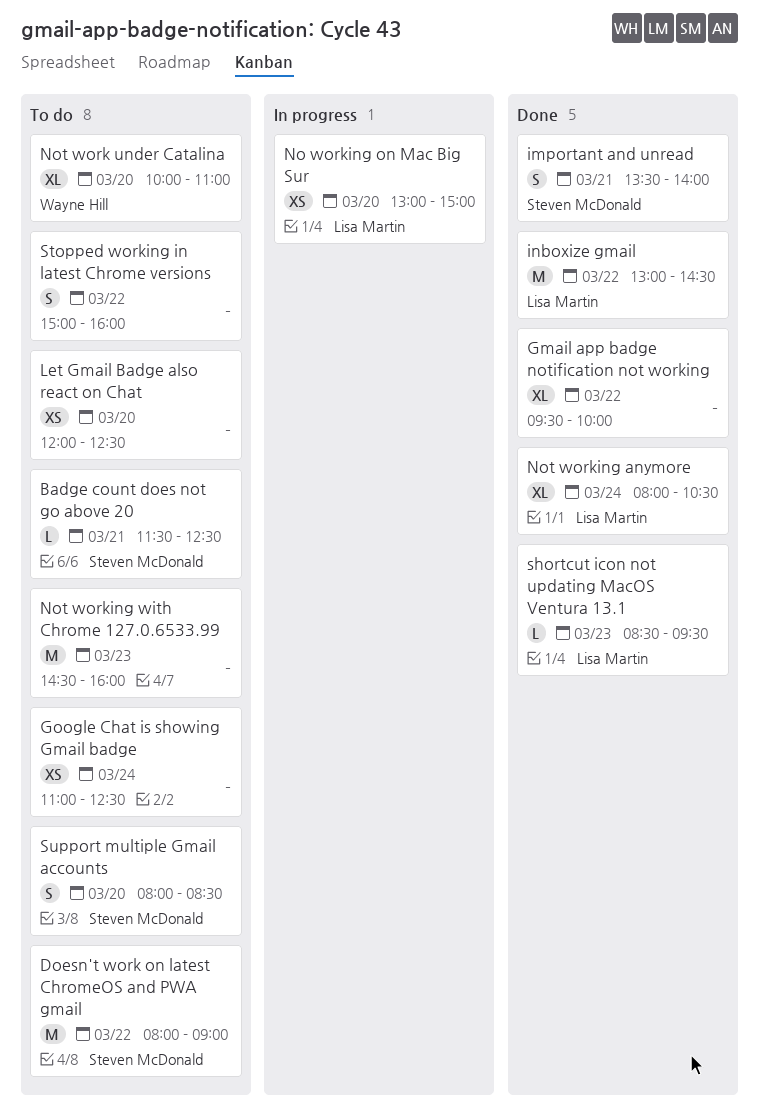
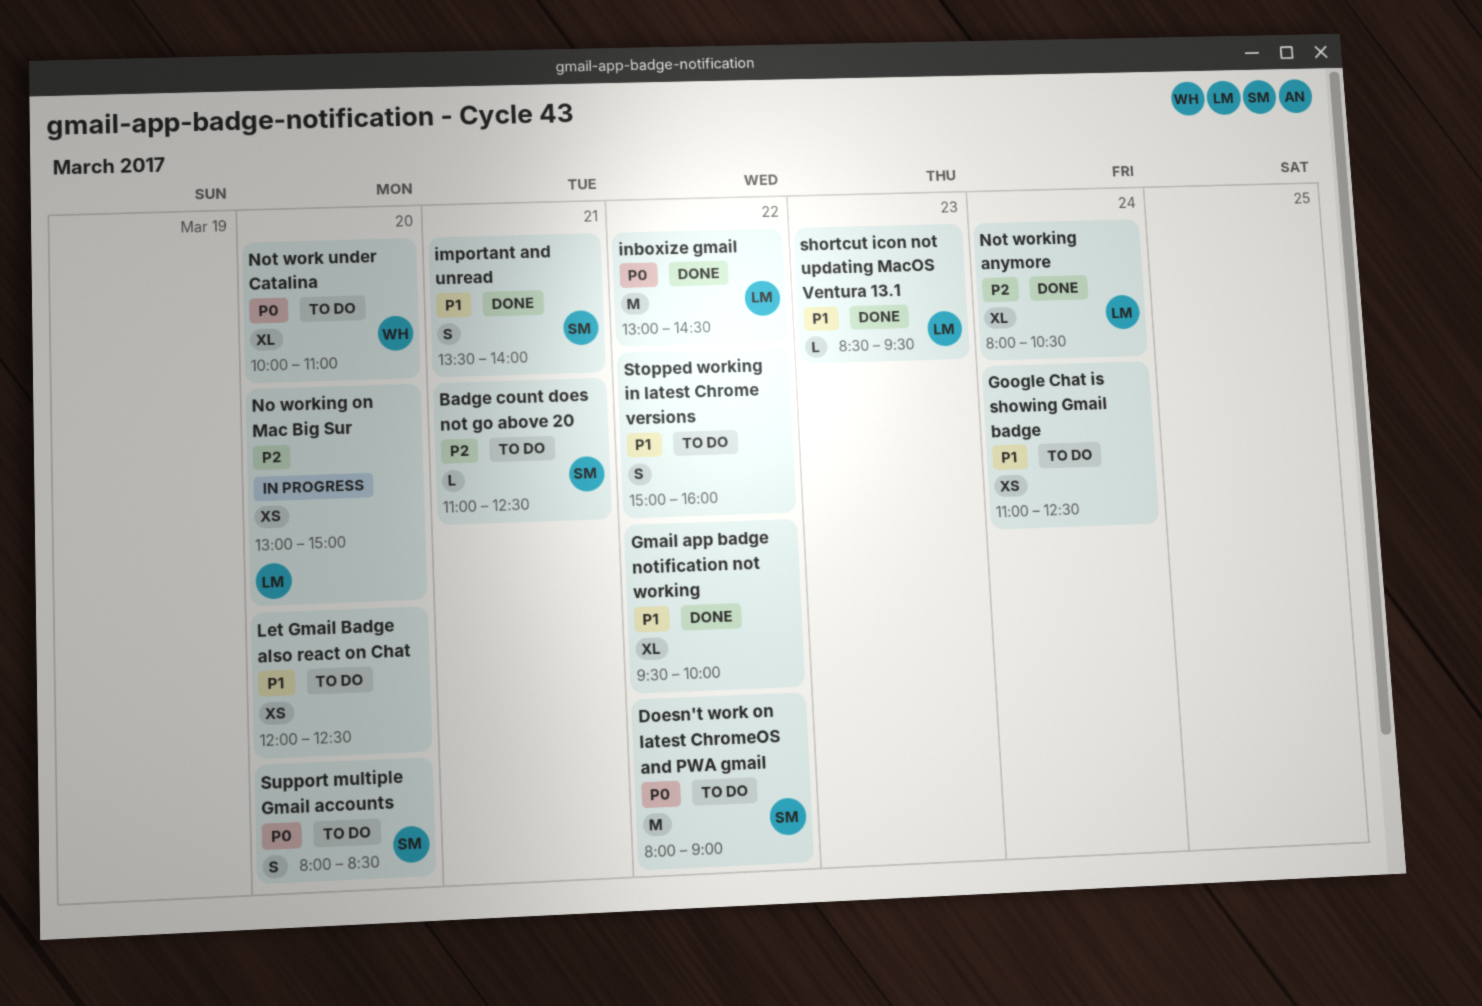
Badge count does not go above 20, begins: 11:30 -> 11:00
Not working with Chrome 127.0.6533.99: present -> none

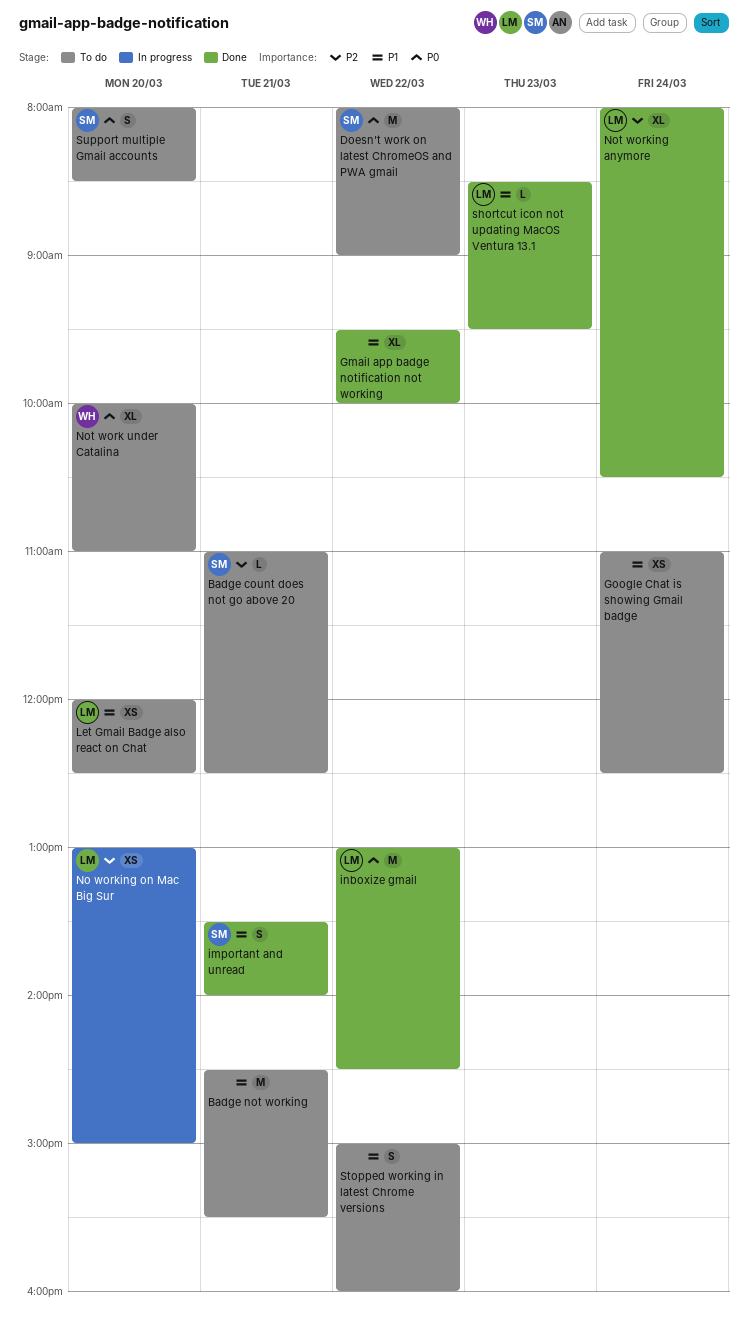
Badge not working: none -> present
Let Gmail Badge also react on Chat, owner: none -> LM

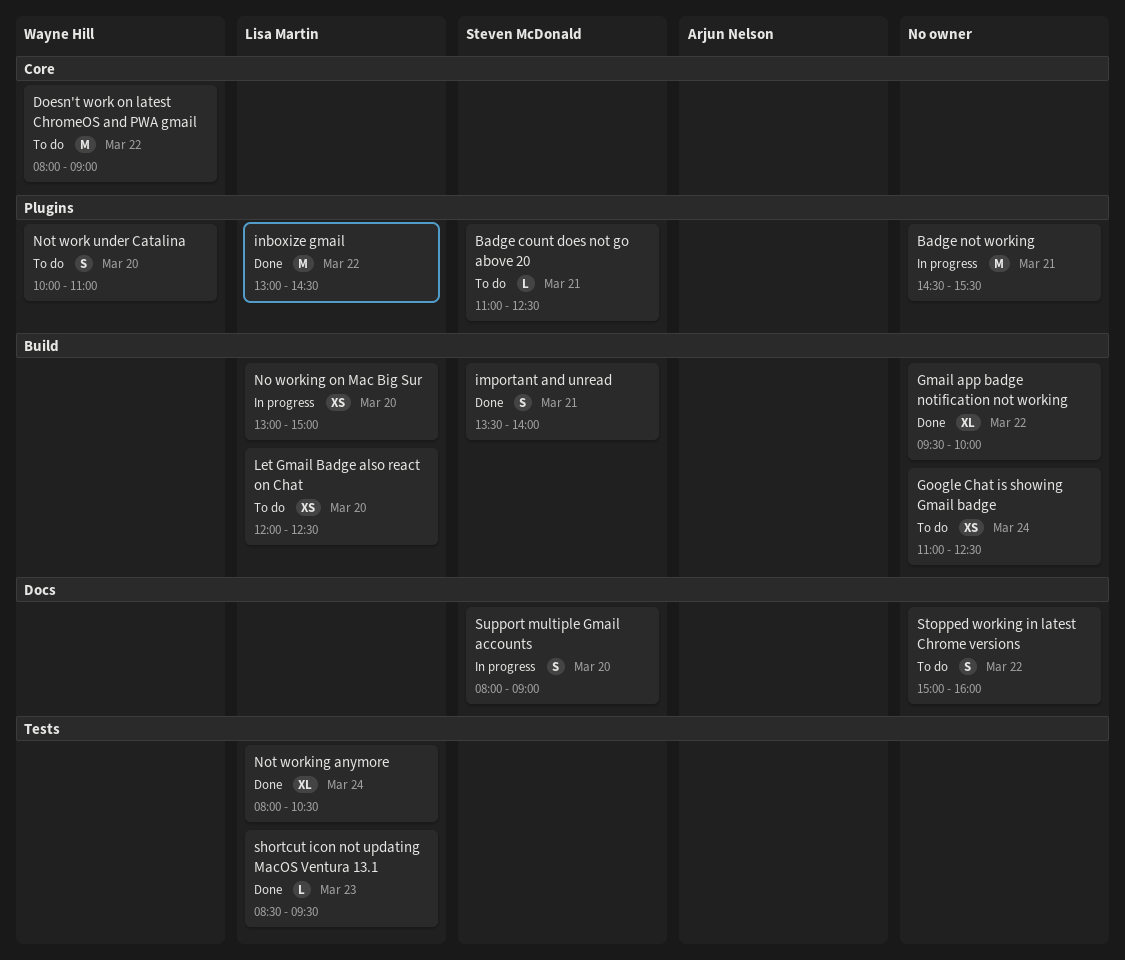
Badge not working, status: To do -> In progress
Doesn't work on latest ChromeOS and PWA gmail, owner: Steven McDonald -> Wayne Hill
Not work under Catalina, estimate: XL -> S
Support multiple Gmail accounts, status: To do -> In progress
Support multiple Gmail accounts, ends: 08:30 -> 09:00

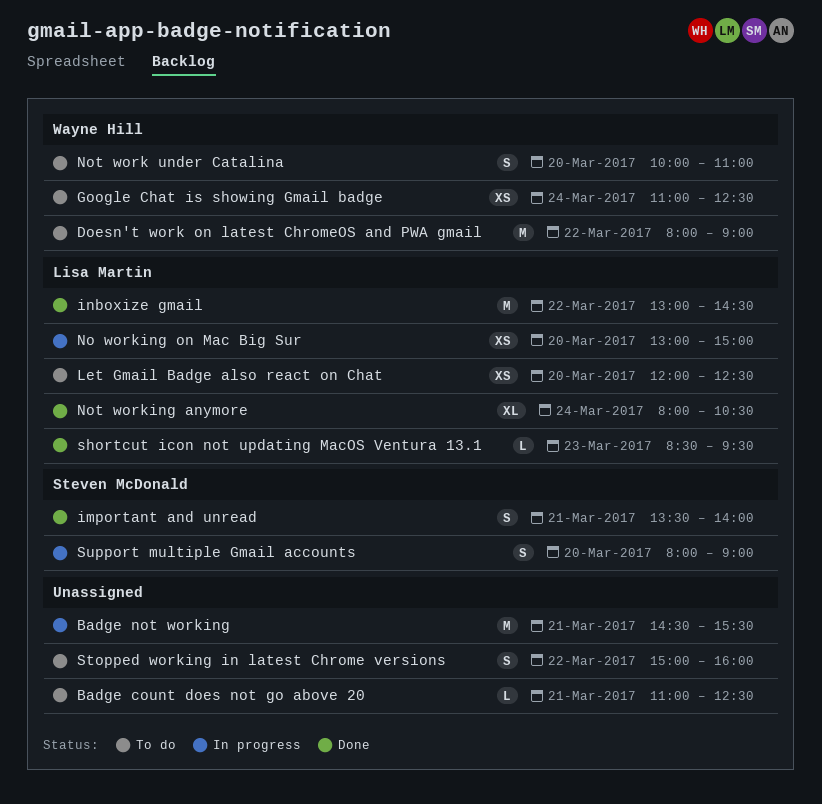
Badge count does not go above 20, owner: Steven McDonald -> none
Gmail app badge notification not working: present -> none
Google Chat is showing Gmail badge, owner: none -> Wayne Hill

